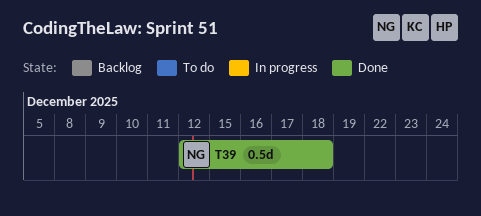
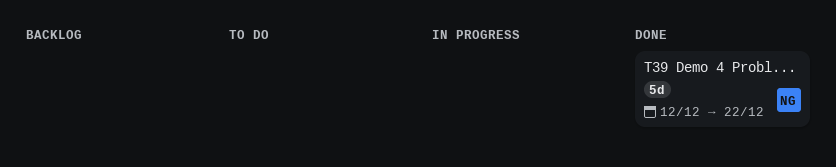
T39, estimate: 0.5d -> 5d
T39, due: Dec 18 -> Dec 22

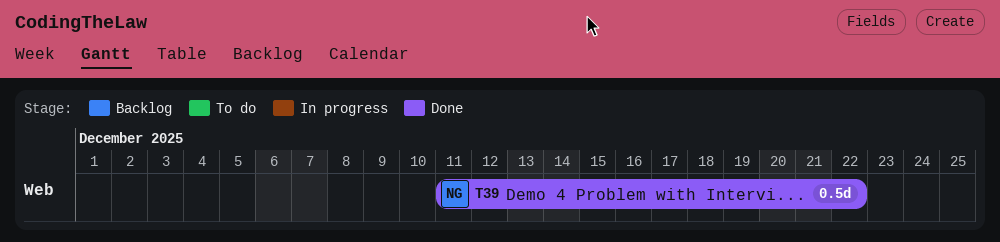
T39, estimate: 5d -> 0.5d
T39, start: Dec 12 -> Dec 11

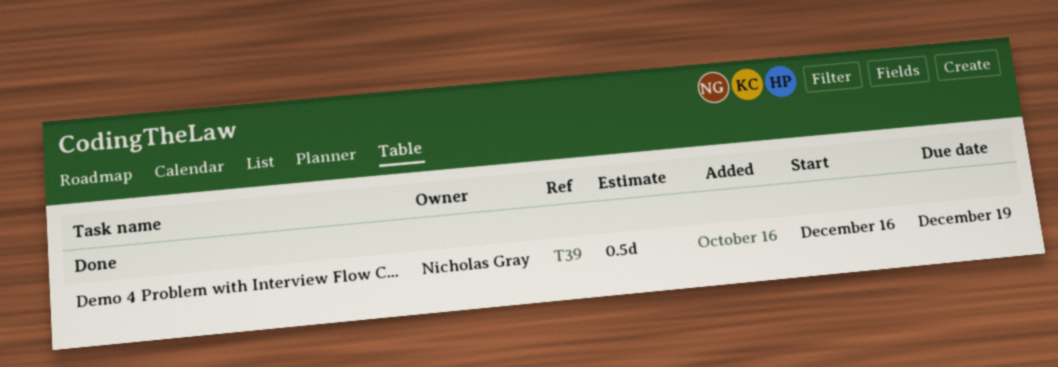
T39, start: Dec 11 -> Dec 16
T39, due: Dec 22 -> Dec 19

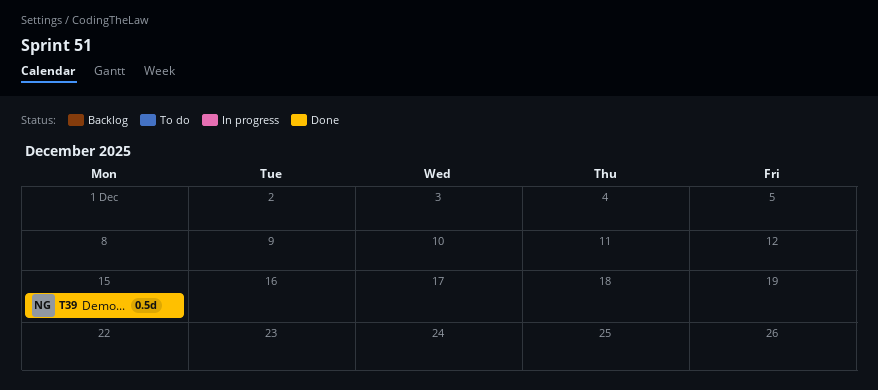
T39, start: Dec 16 -> Dec 15
T39, due: Dec 19 -> Dec 15

